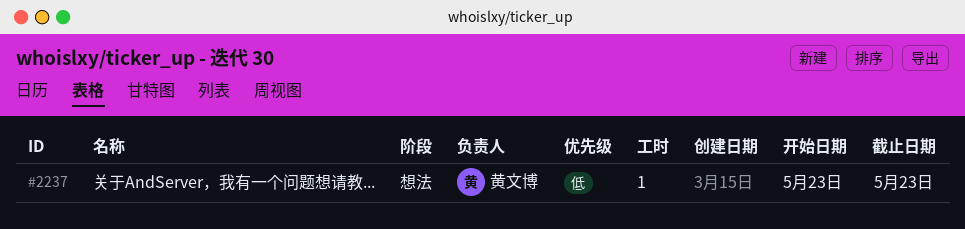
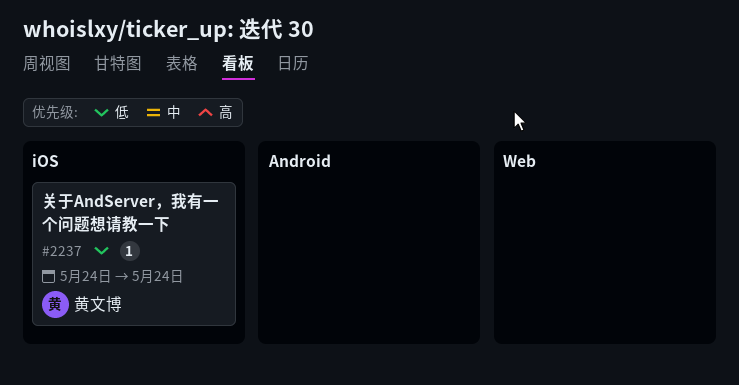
#2237, start: May 23 -> May 24
#2237, due: May 23 -> May 24

